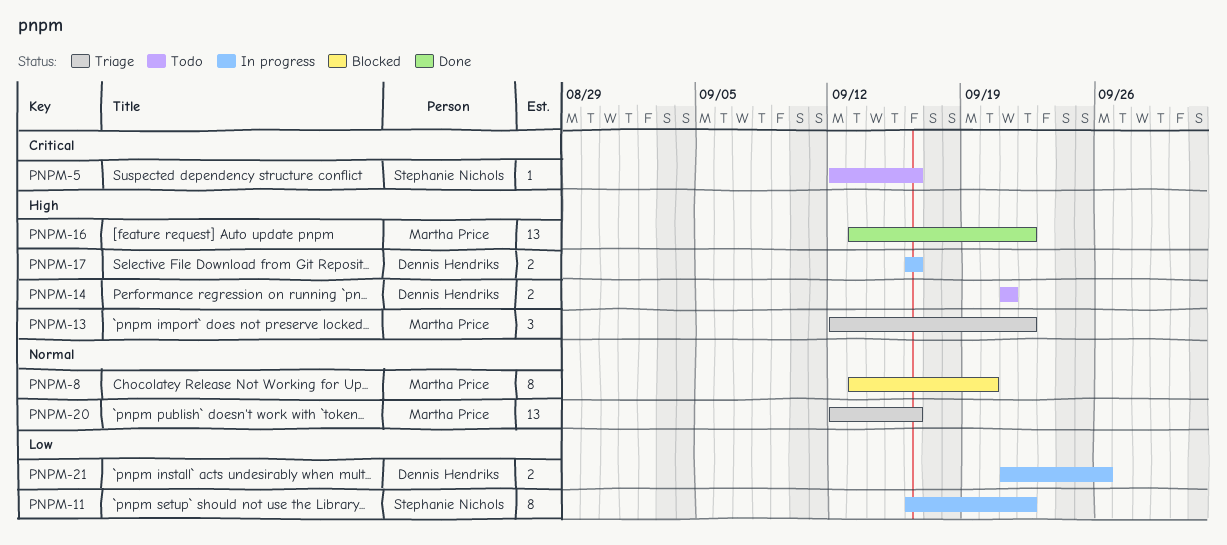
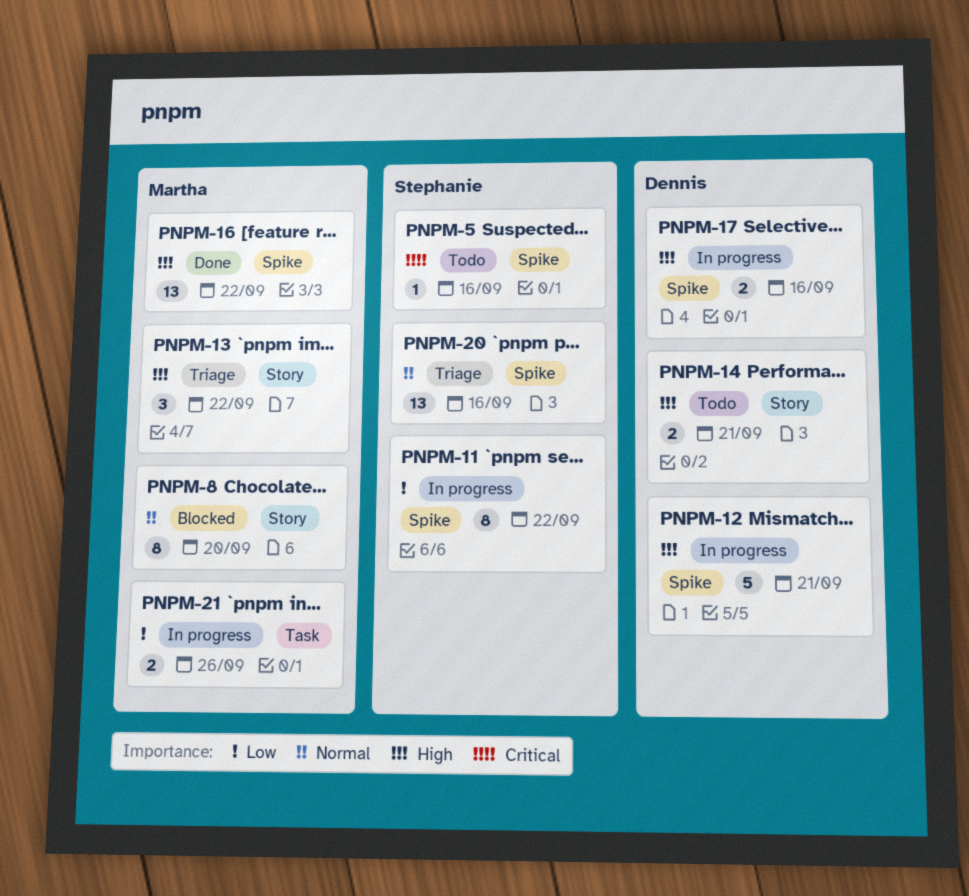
PNPM-12: none -> present
PNPM-20, owner: Martha Price -> Stephanie Nichols
PNPM-21, owner: Dennis Hendriks -> Martha Price

